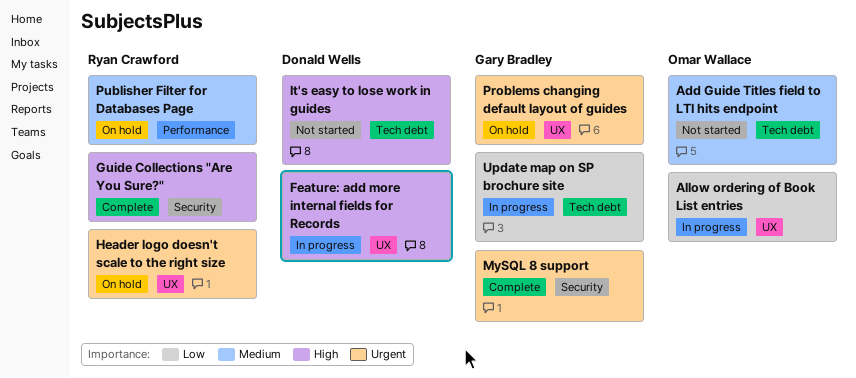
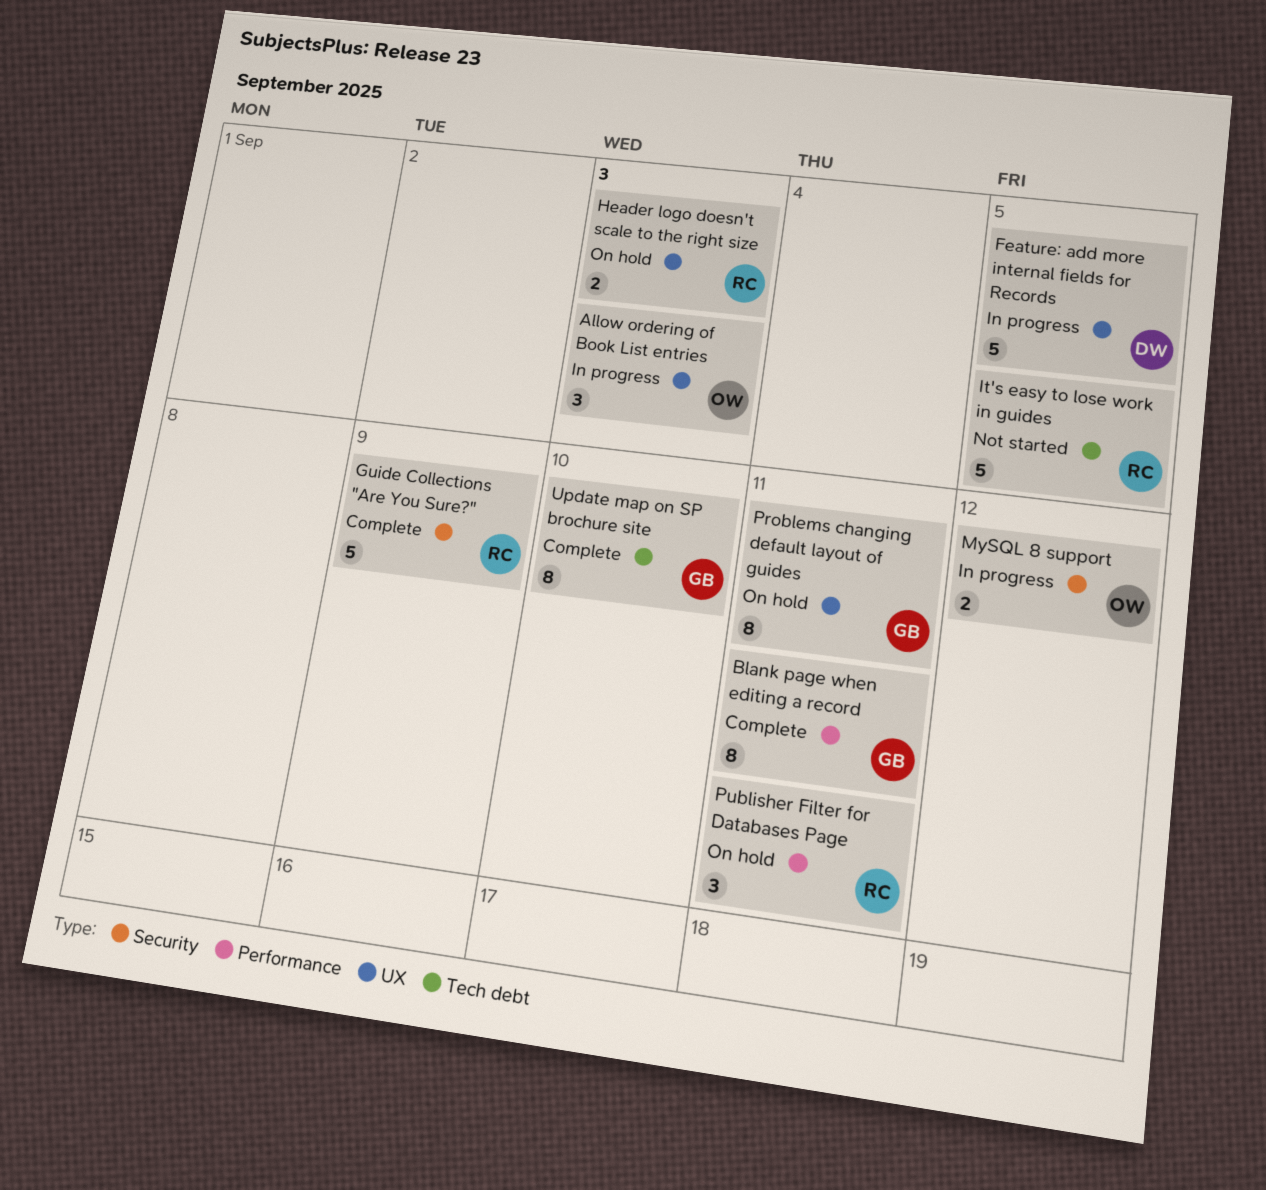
Add Guide Titles field to LTI hits endpoint: present -> none
Blank page when editing a record: none -> present
It's easy to lose work in guides, owner: Donald Wells -> Ryan Crawford
MySQL 8 support, status: Complete -> In progress
MySQL 8 support, owner: Gary Bradley -> Omar Wallace
Update map on SP brochure site, status: In progress -> Complete

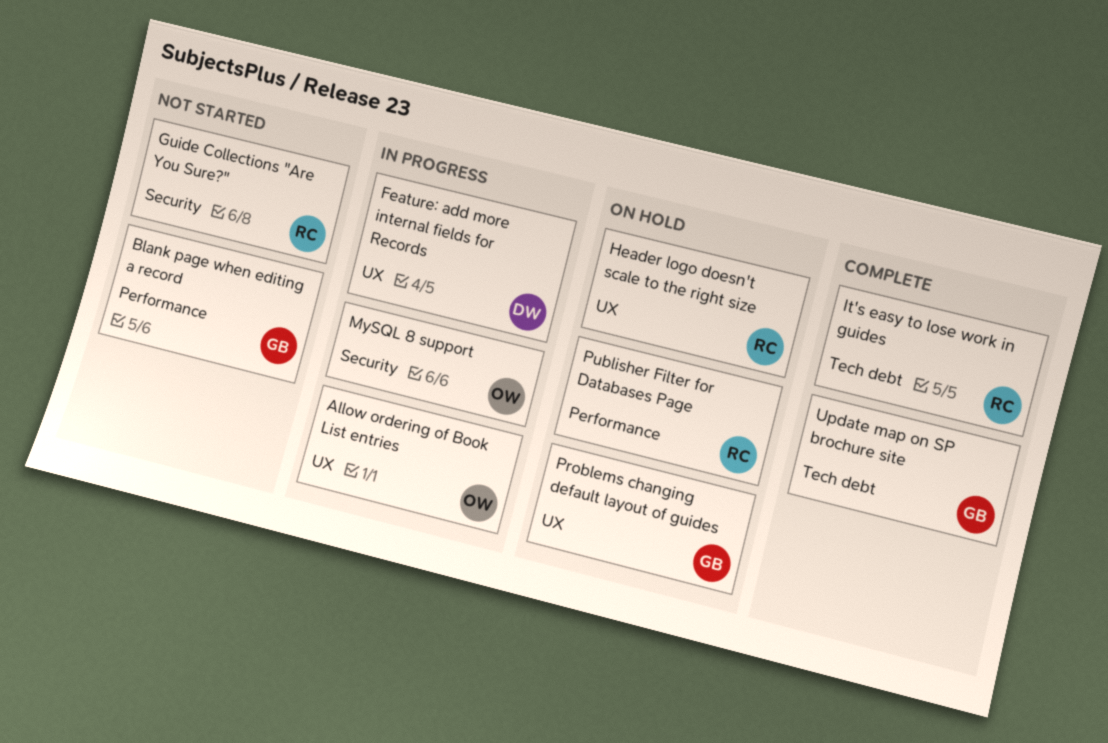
Blank page when editing a record, status: Complete -> Not started
Guide Collections "Are You Sure?", status: Complete -> Not started
It's easy to lose work in guides, status: Not started -> Complete

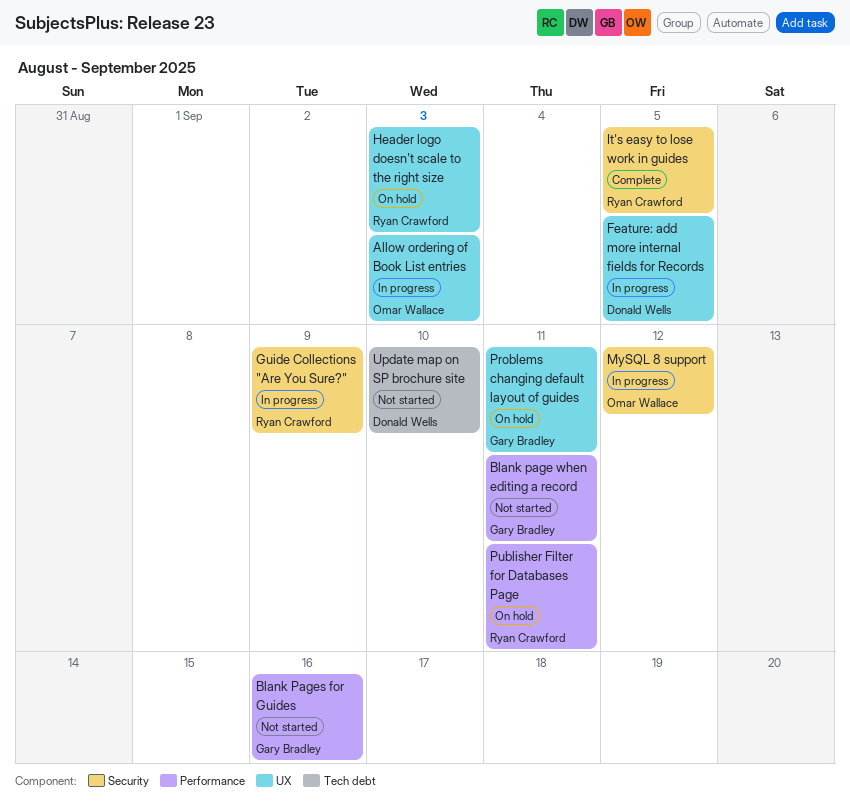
Blank Pages for Guides: none -> present
Guide Collections "Are You Sure?", status: Not started -> In progress
It's easy to lose work in guides, label: Tech debt -> Security
Update map on SP brochure site, status: Complete -> Not started
Update map on SP brochure site, owner: Gary Bradley -> Donald Wells

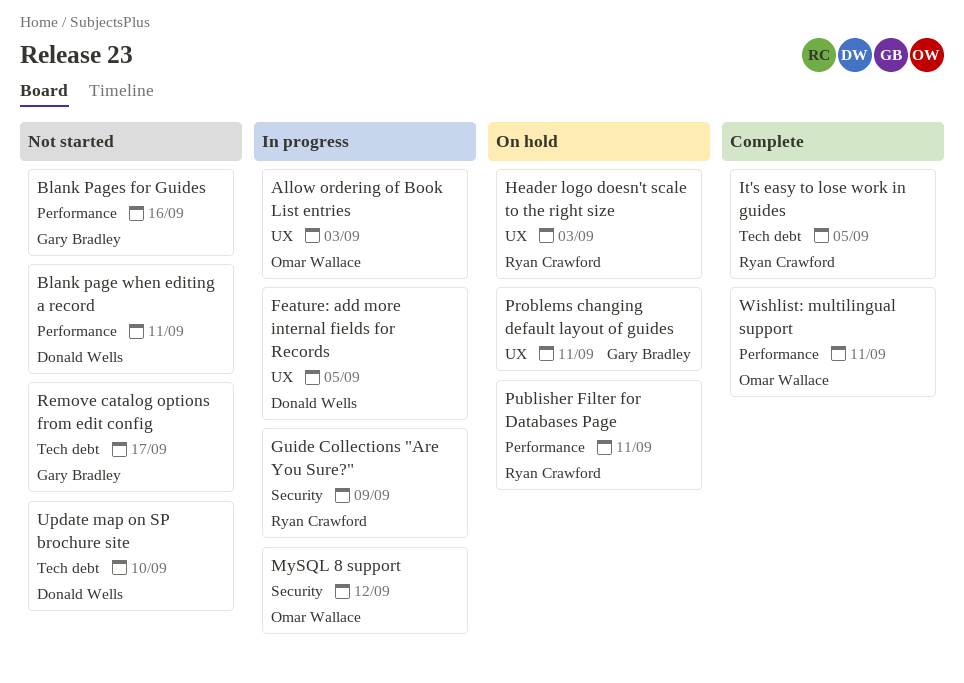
Blank page when editing a record, owner: Gary Bradley -> Donald Wells
It's easy to lose work in guides, label: Security -> Tech debt
Remove catalog options from edit config: none -> present
Wishlist: multilingual support: none -> present

